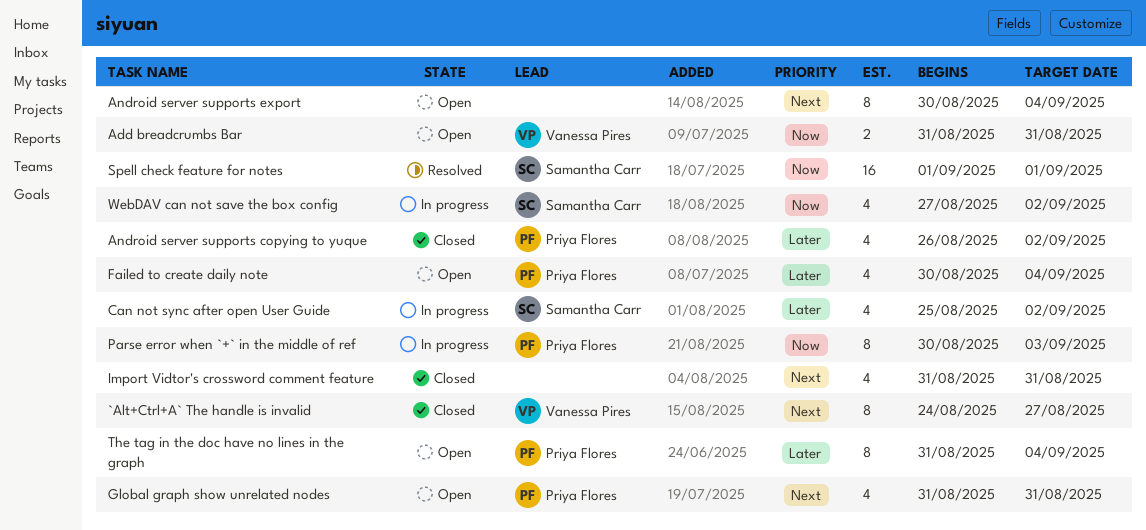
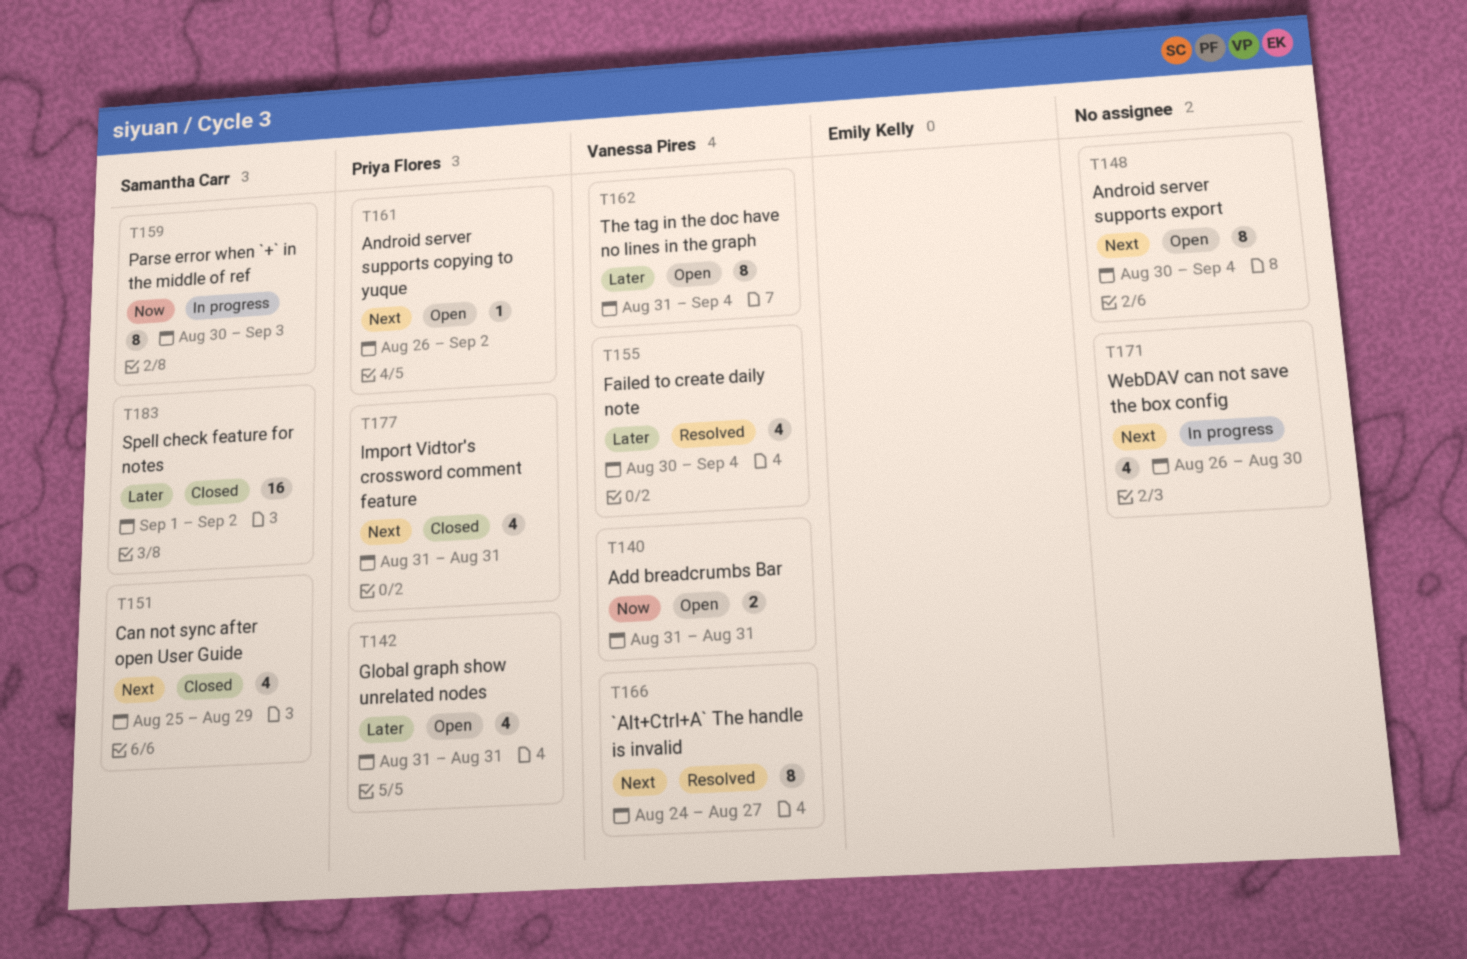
`Alt+Ctrl+A` The handle is invalid, status: Closed -> Resolved
Android server supports copying to yuque, status: Closed -> Open
Android server supports copying to yuque, priority: Later -> Next
Android server supports copying to yuque, estimate: 4 -> 1
Can not sync after open User Guide, status: In progress -> Closed
Can not sync after open User Guide, priority: Later -> Next
Can not sync after open User Guide, due: Sep 2 -> Aug 29
Failed to create daily note, status: Open -> Resolved
Failed to create daily note, owner: Priya Flores -> Vanessa Pires
Global graph show unrelated nodes, priority: Next -> Later
Import Vidtor's crossword comment feature, owner: none -> Priya Flores
Parse error when `+` in the middle of ref, owner: Priya Flores -> Samantha Carr
Spell check feature for notes, status: Resolved -> Closed
Spell check feature for notes, priority: Now -> Later
Spell check feature for notes, due: Sep 1 -> Sep 2
The tag in the doc have no lines in the graph, owner: Priya Flores -> Vanessa Pires
WebDAV can not save the box config, owner: Samantha Carr -> none
WebDAV can not save the box config, priority: Now -> Next
WebDAV can not save the box config, start: Aug 27 -> Aug 26
WebDAV can not save the box config, due: Sep 2 -> Aug 30

